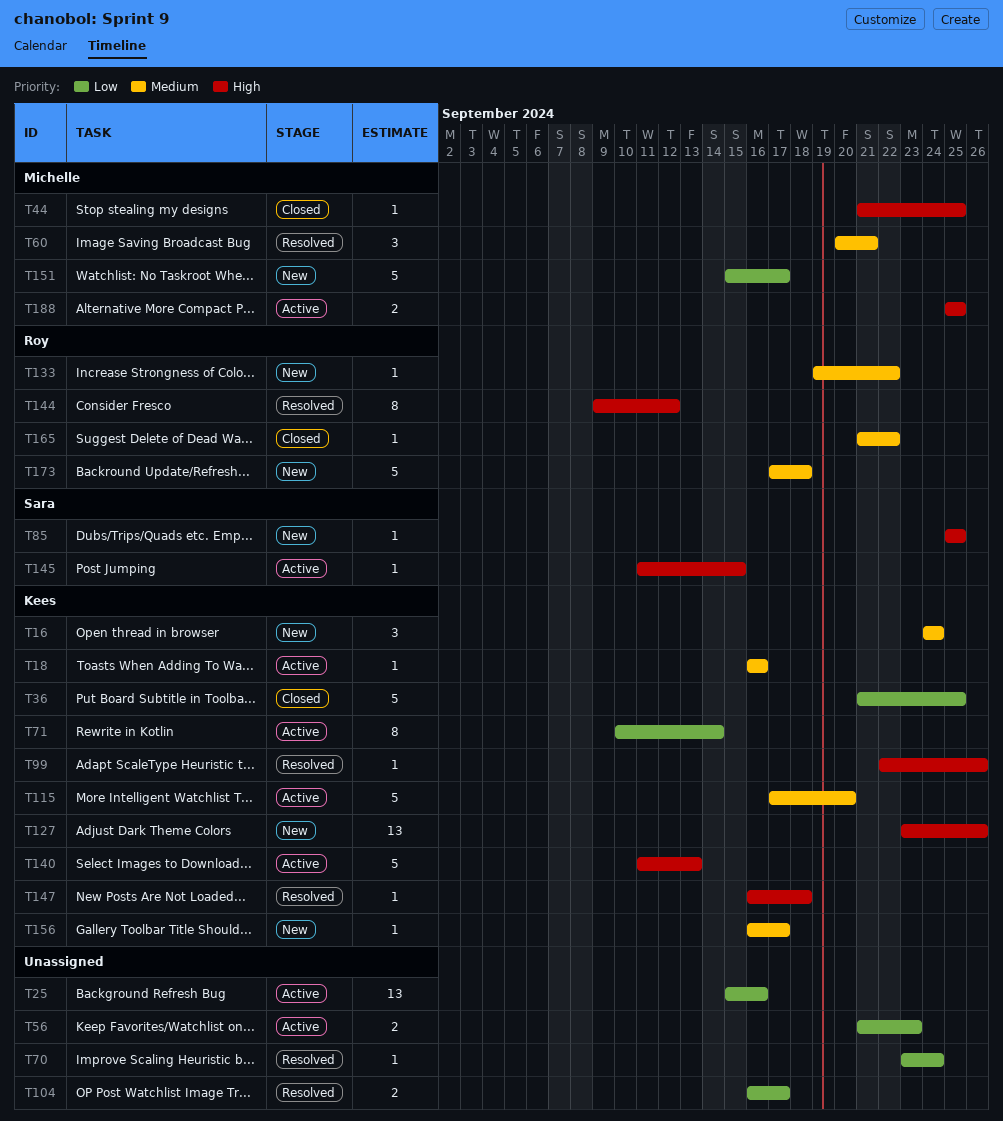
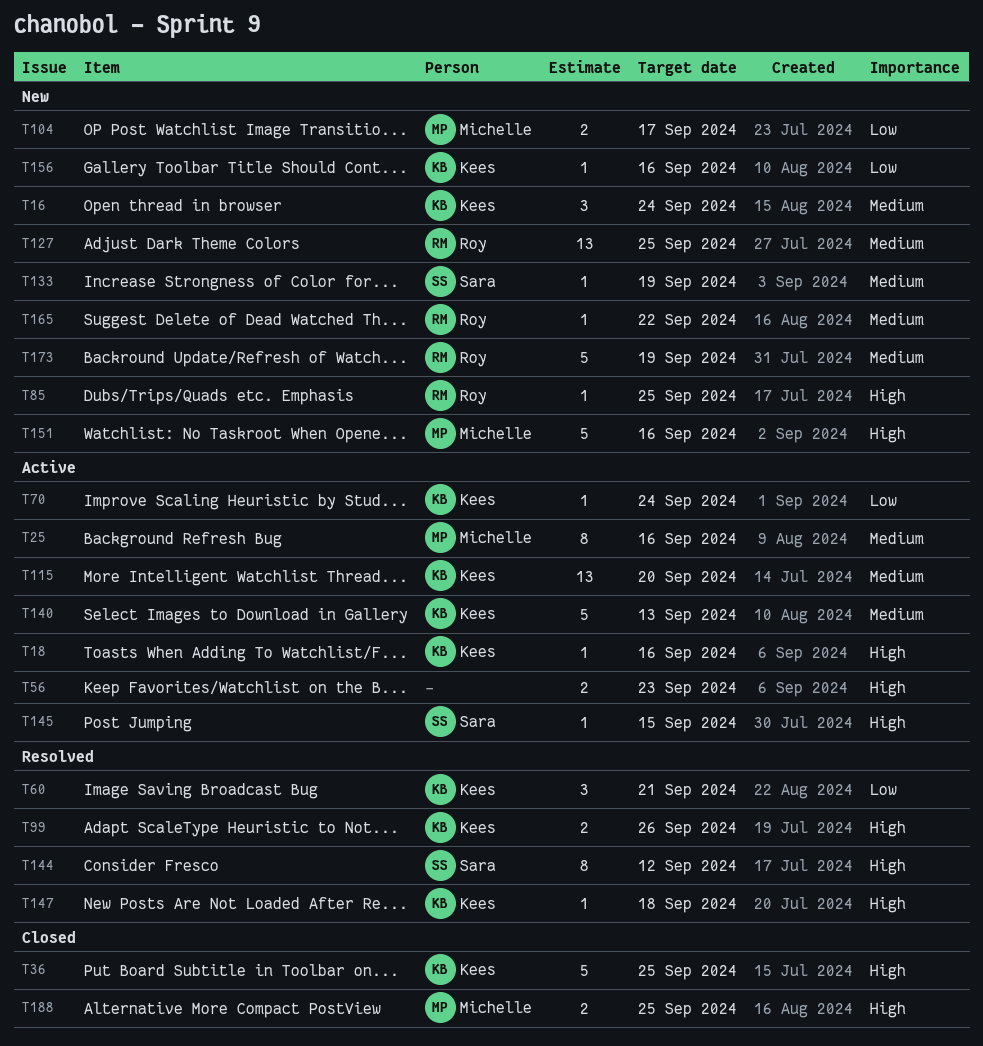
T18, priority: Medium -> High
T25, owner: none -> Michelle
T25, priority: Low -> Medium
T25, estimate: 13 -> 8
T36, priority: Low -> High
T44: present -> none
T56, priority: Low -> High
T60, owner: Michelle -> Kees
T60, priority: Medium -> Low
T70, status: Resolved -> Active
T70, owner: none -> Kees
T71: present -> none
T85, owner: Sara -> Roy
T99, estimate: 1 -> 2
T104, status: Resolved -> New
T104, owner: none -> Michelle
T115, estimate: 5 -> 13
T127, owner: Kees -> Roy
T127, priority: High -> Medium
T127, due: Sep 26 -> Sep 25
T133, owner: Roy -> Sara
T133, due: Sep 22 -> Sep 19
T140, priority: High -> Medium
T144, owner: Roy -> Sara
T151, priority: Low -> High
T151, due: Sep 17 -> Sep 16
T156, priority: Medium -> Low
T156, due: Sep 17 -> Sep 16
T165, status: Closed -> New
T173, due: Sep 18 -> Sep 19
T188, status: Active -> Closed

